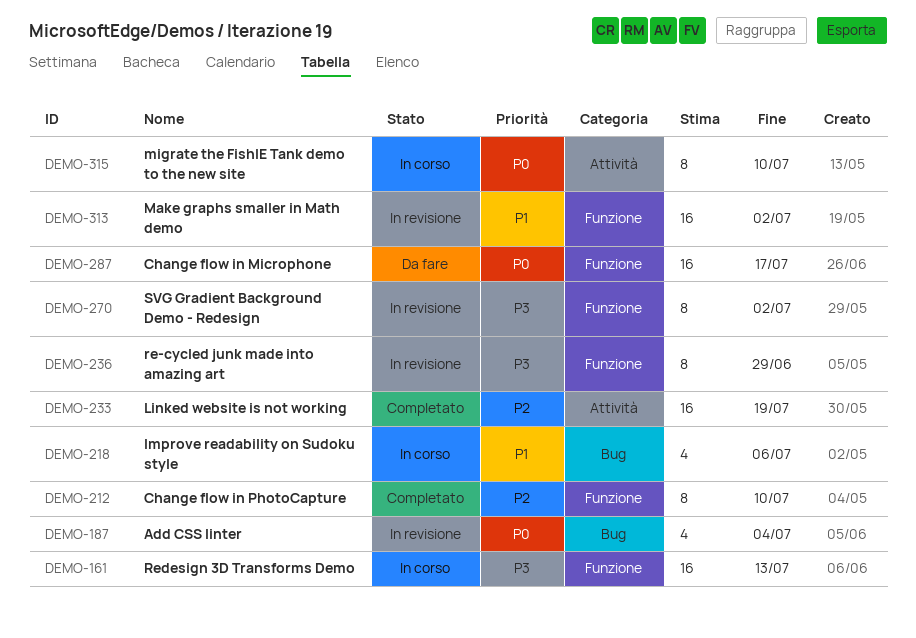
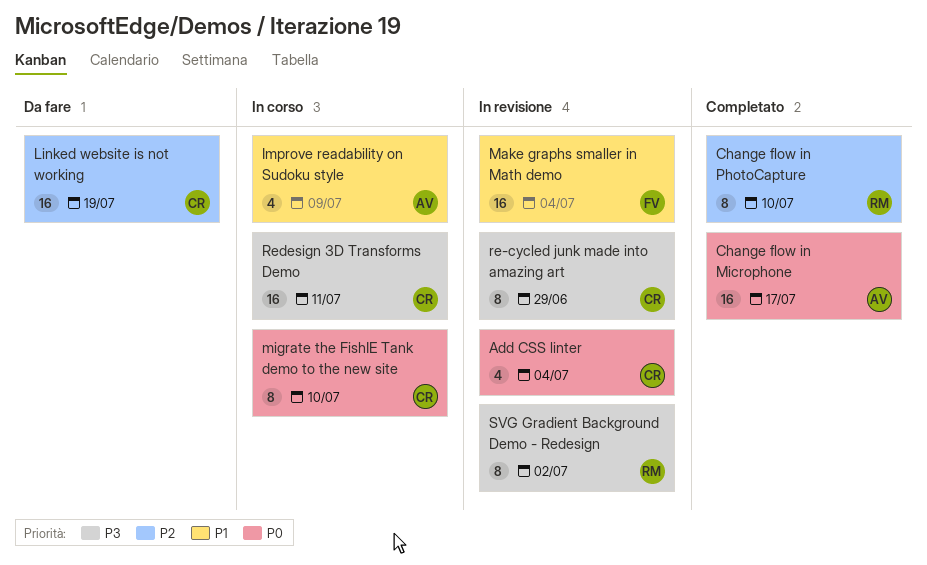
Change flow in Microphone, status: Da fare -> Completato
Improve readability on Sudoku style, due: Jul 6 -> Jul 9
Linked website is not working, status: Completato -> Da fare
Make graphs smaller in Math demo, due: Jul 2 -> Jul 4
Redesign 3D Transforms Demo, due: Jul 13 -> Jul 11

